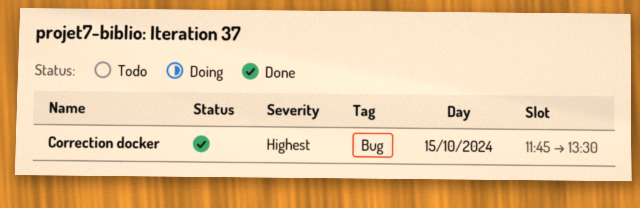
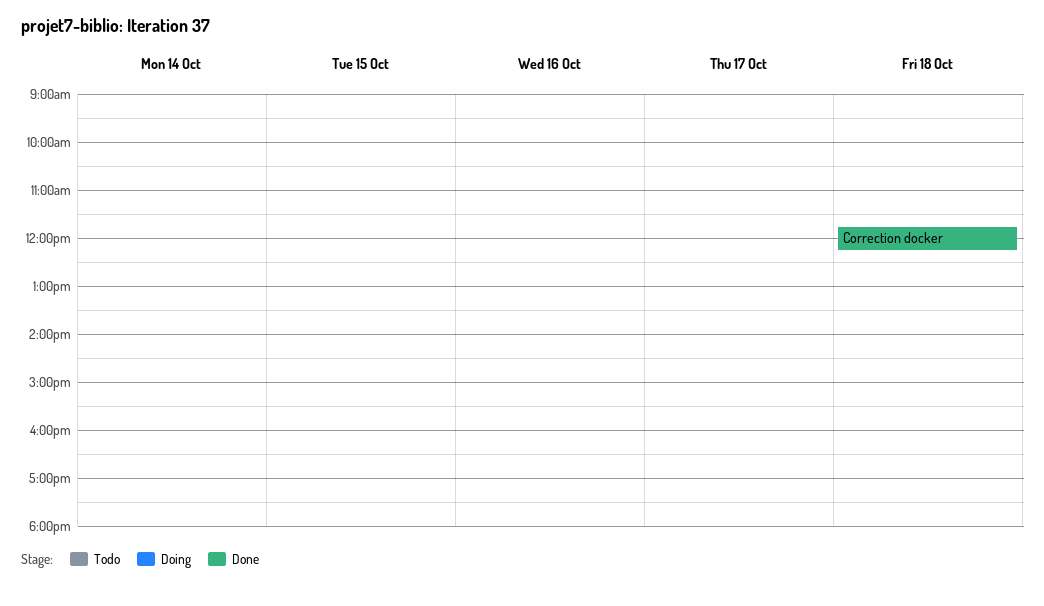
Correction docker, day: Oct 15 -> Oct 18
Correction docker, ends: 13:30 -> 12:15

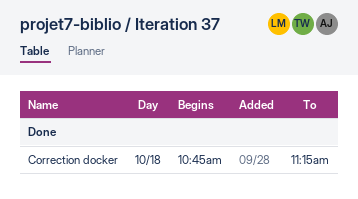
Correction docker, begins: 11:45 -> 10:45
Correction docker, ends: 12:15 -> 11:15

